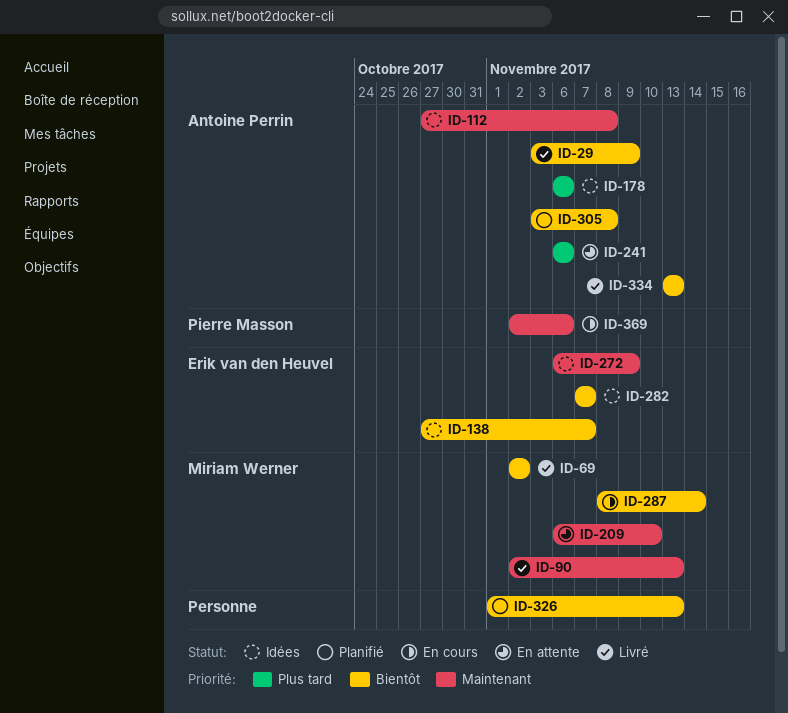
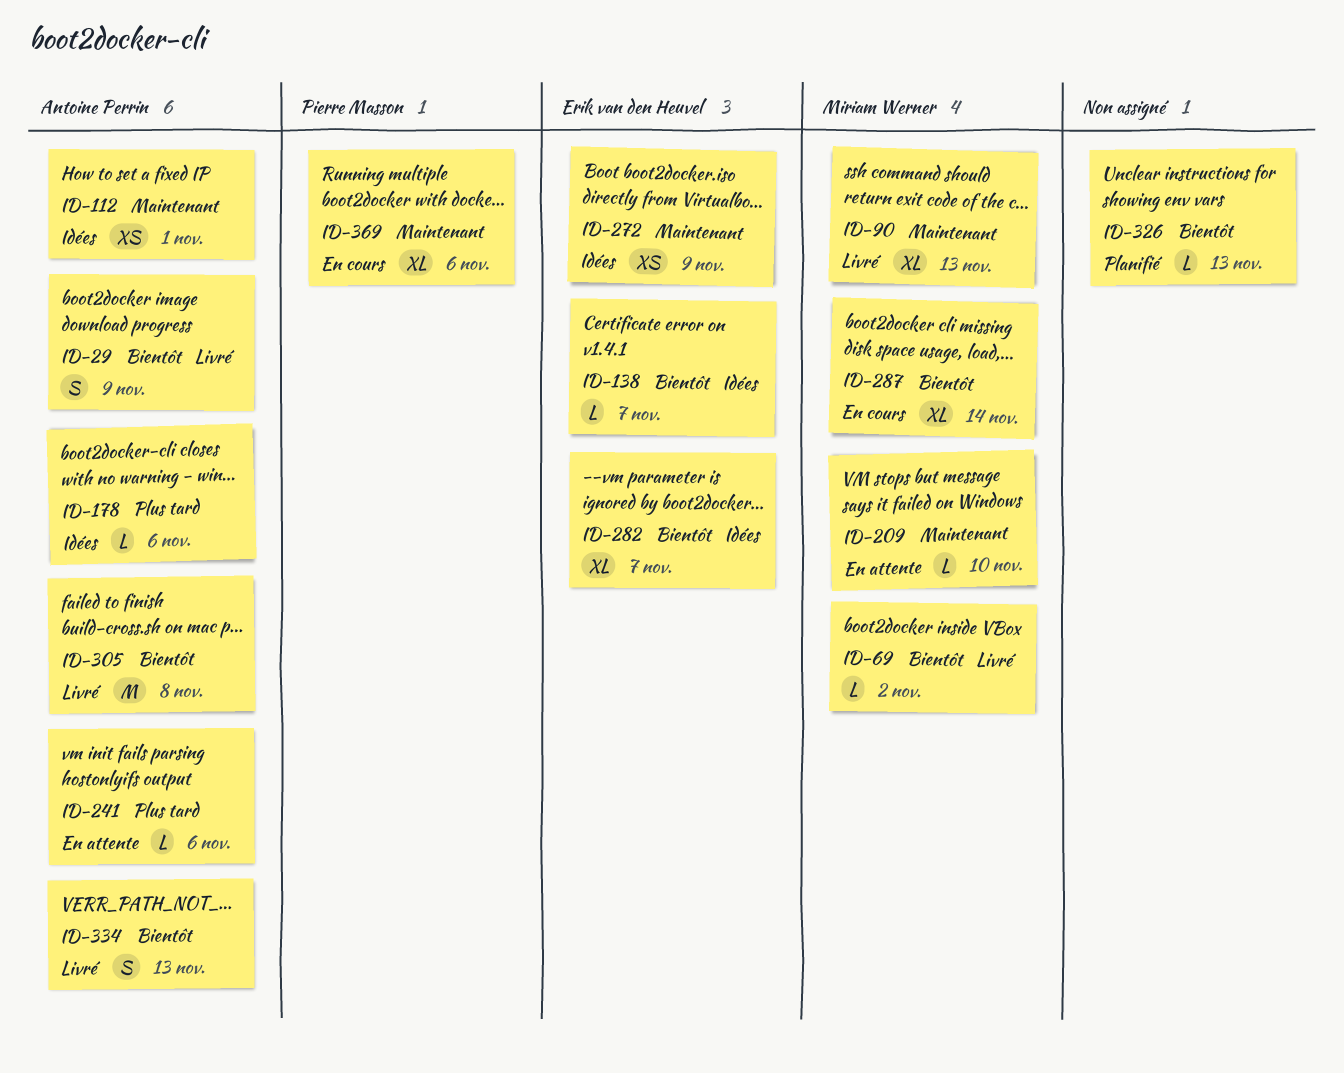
ID-112, due: Nov 8 -> Nov 1
ID-305, status: Planifié -> Livré

